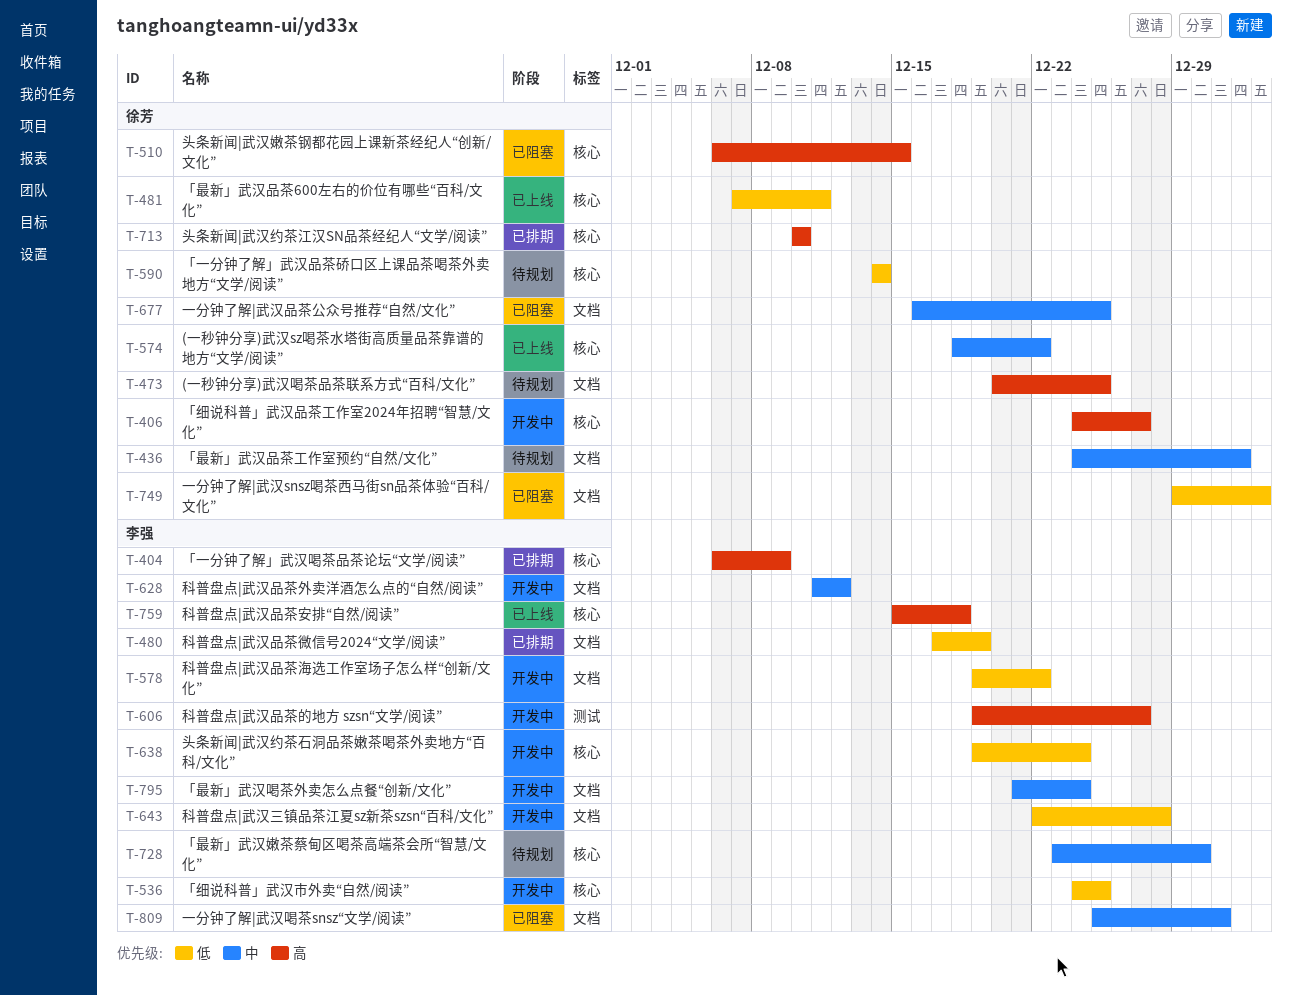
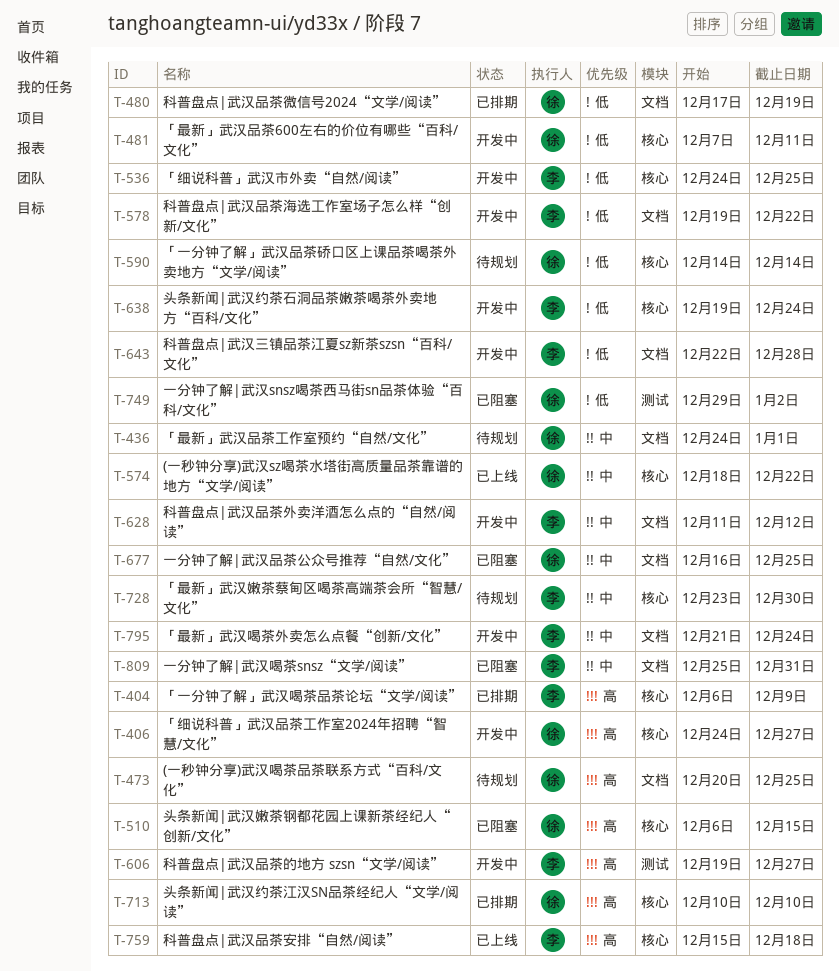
T-480, owner: 李强 -> 徐芳
T-481, status: 已上线 -> 开发中
T-749, label: 文档 -> 测试

